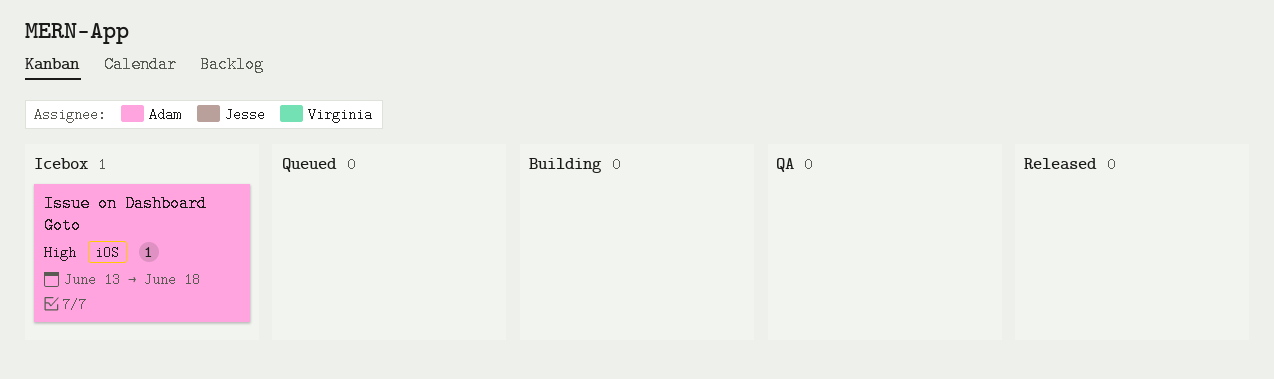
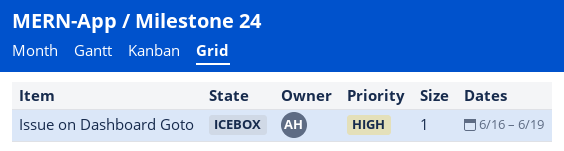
Issue on Dashboard Goto, start: Jun 13 -> Jun 16
Issue on Dashboard Goto, due: Jun 18 -> Jun 19

